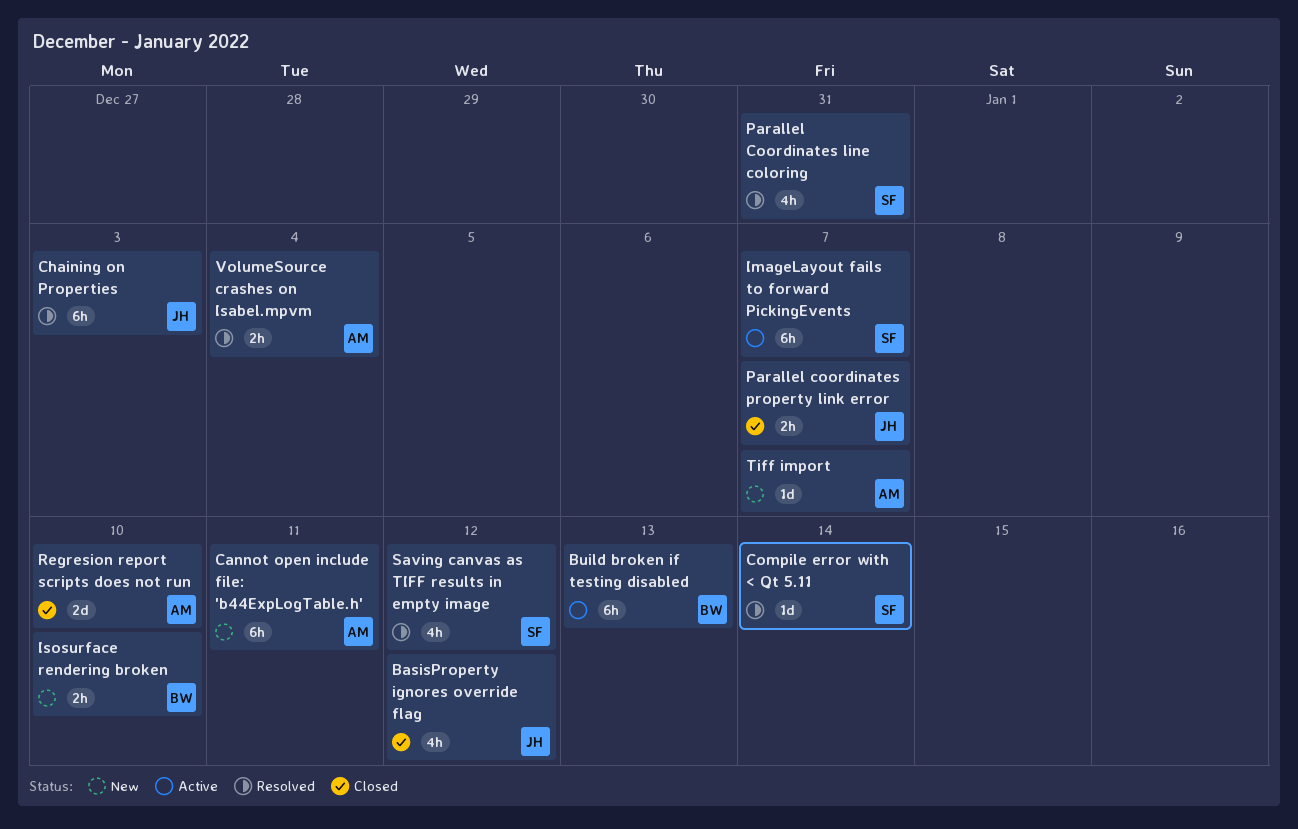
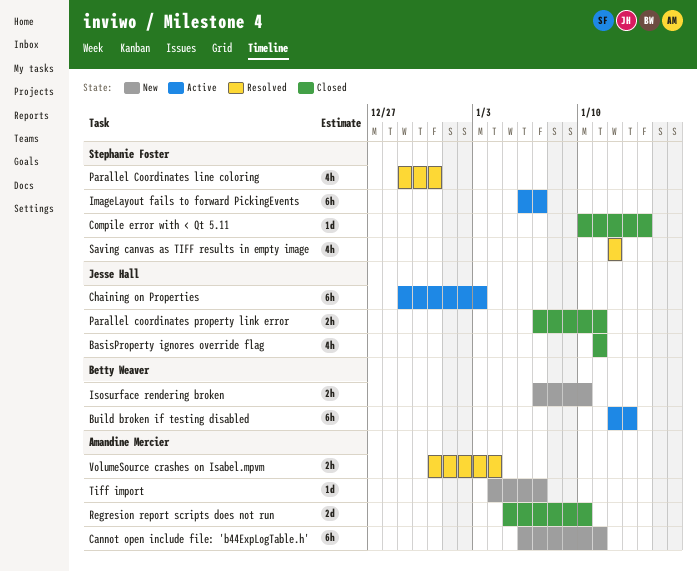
BasisProperty ignores override flag, due: Jan 12 -> Jan 11
Chaining on Properties, status: Resolved -> Active
Compile error with < Qt 5.11, status: Resolved -> Closed
Parallel coordinates property link error, due: Jan 7 -> Jan 11

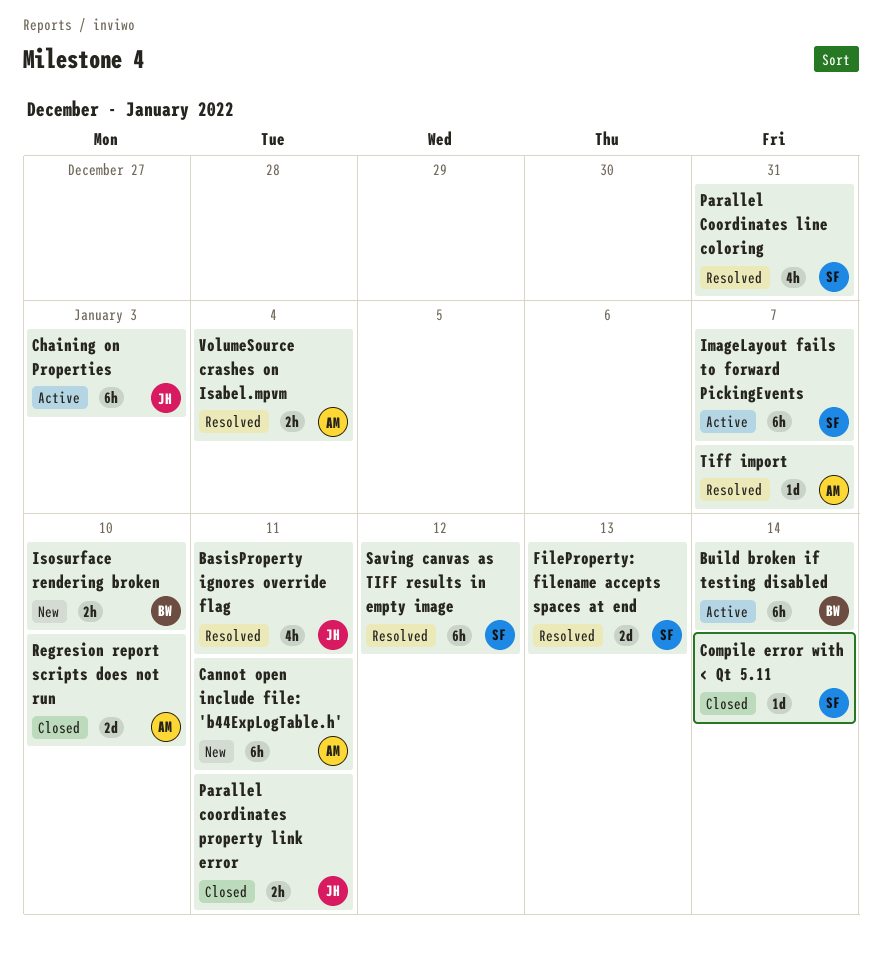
BasisProperty ignores override flag, status: Closed -> Resolved
Build broken if testing disabled, due: Jan 13 -> Jan 14
FileProperty: filename accepts spaces at end: none -> present
Saving canvas as TIFF results in empty image, estimate: 4h -> 6h
Tiff import, status: New -> Resolved

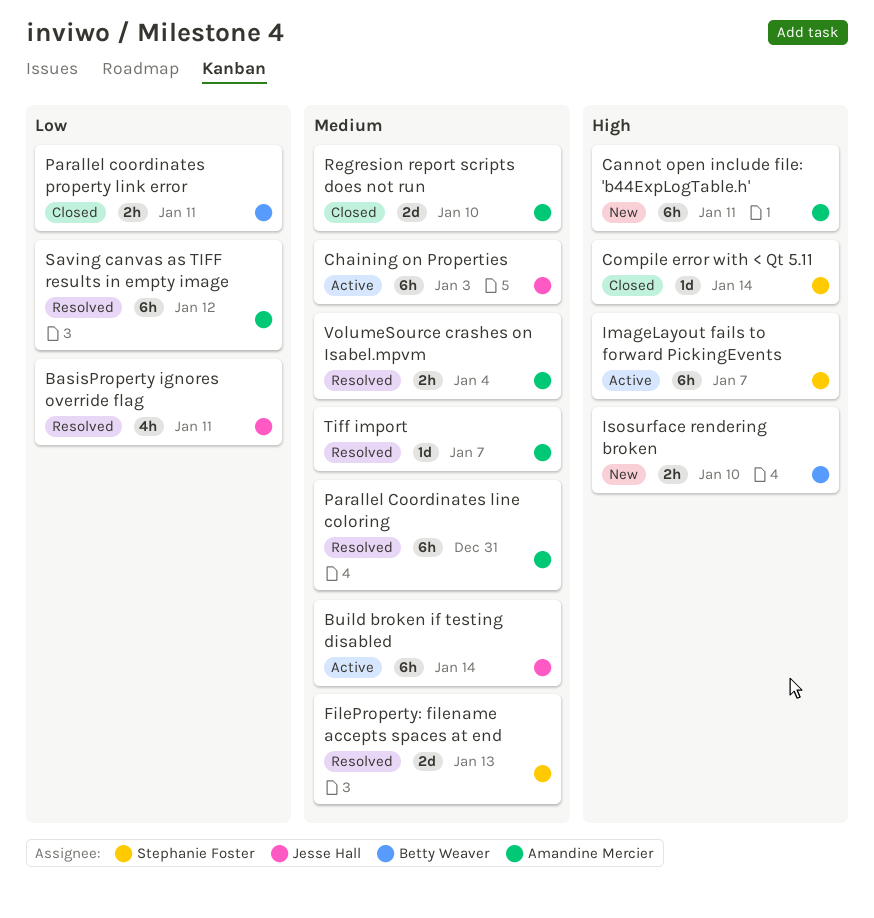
Build broken if testing disabled, owner: Betty Weaver -> Jesse Hall
Parallel Coordinates line coloring, owner: Stephanie Foster -> Amandine Mercier
Parallel Coordinates line coloring, estimate: 4h -> 6h
Parallel coordinates property link error, owner: Jesse Hall -> Betty Weaver
Saving canvas as TIFF results in empty image, owner: Stephanie Foster -> Amandine Mercier

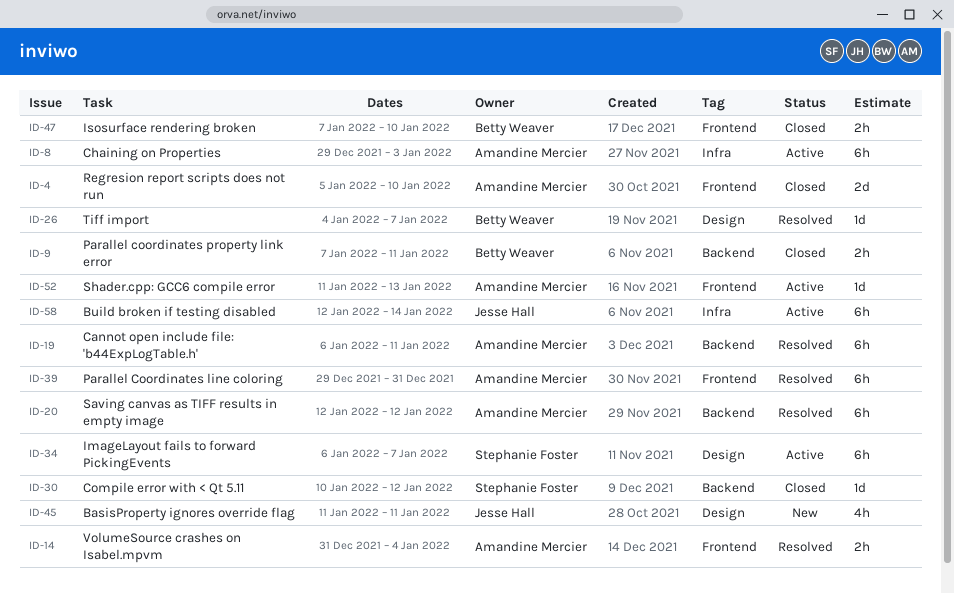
BasisProperty ignores override flag, status: Resolved -> New
Cannot open include file: 'b44ExpLogTable.h', status: New -> Resolved
Chaining on Properties, owner: Jesse Hall -> Amandine Mercier
Compile error with < Qt 5.11, due: Jan 14 -> Jan 12
FileProperty: filename accepts spaces at end: present -> none
Isosurface rendering broken, status: New -> Closed
Shader.cpp: GCC6 compile error: none -> present
Tiff import, owner: Amandine Mercier -> Betty Weaver

